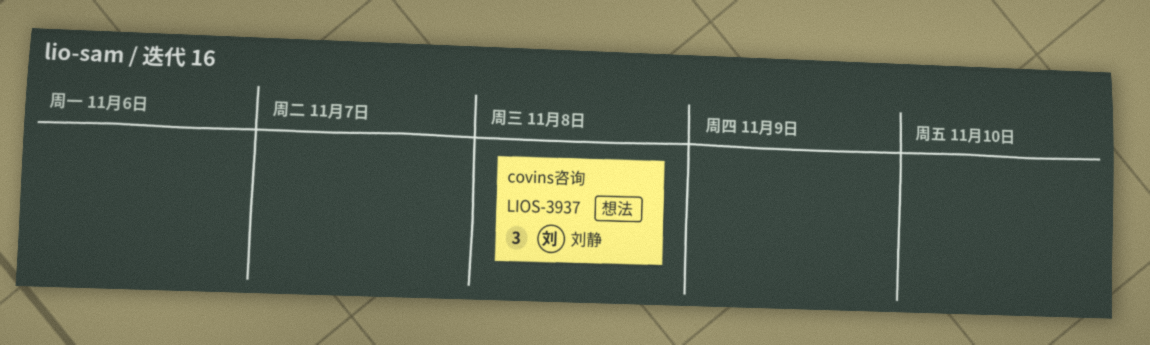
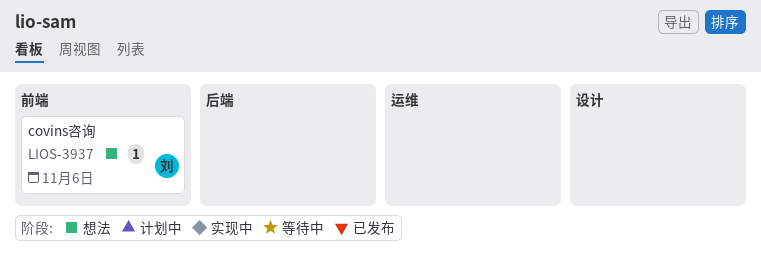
LIOS-3937, estimate: 3 -> 1
LIOS-3937, due: Nov 8 -> Nov 6

